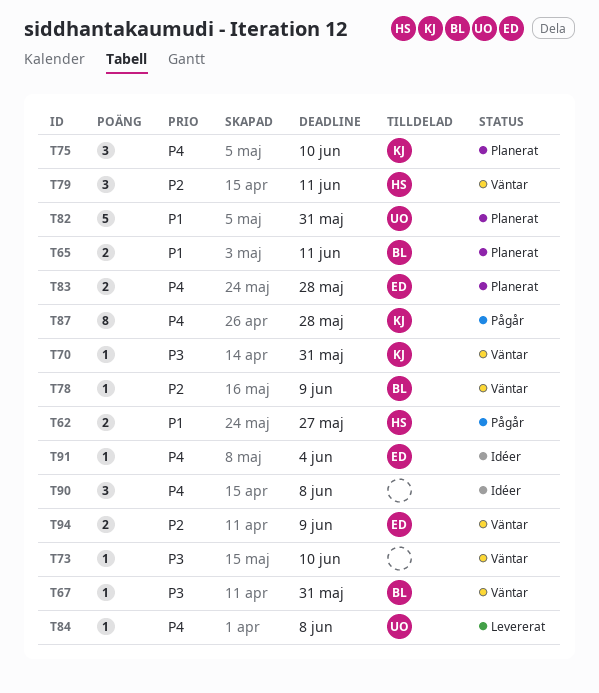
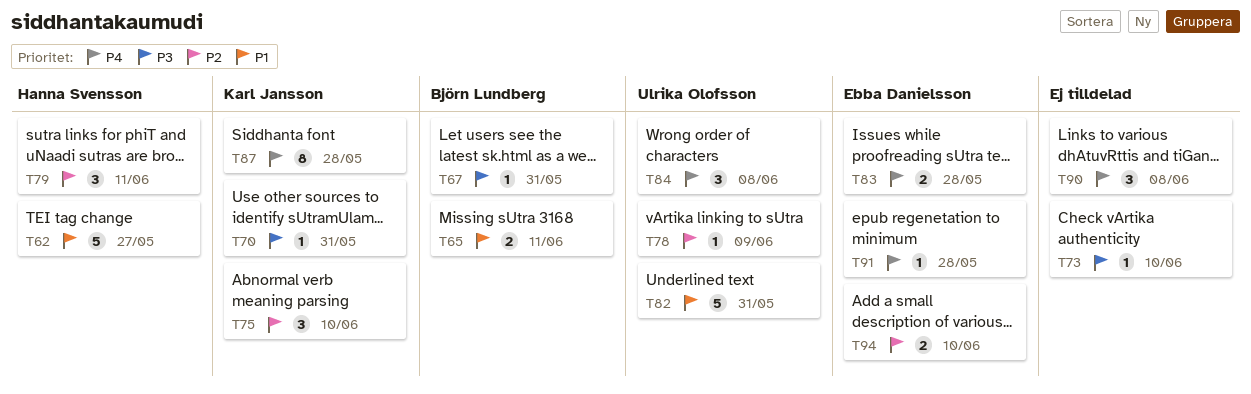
T62, estimate: 2 -> 5
T75, priority: P4 -> P2
T78, owner: Björn Lundberg -> Ulrika Olofsson
T84, estimate: 1 -> 3
T91, due: Jun 4 -> May 28
T94, due: Jun 9 -> Jun 10

